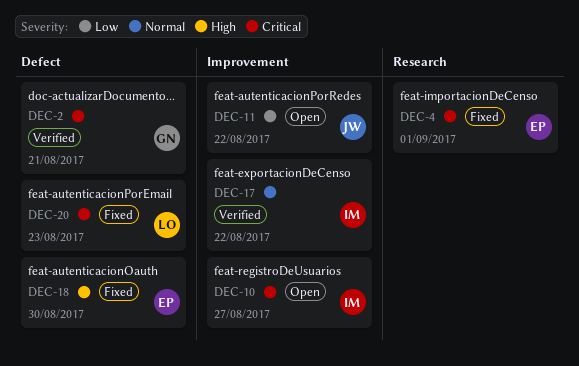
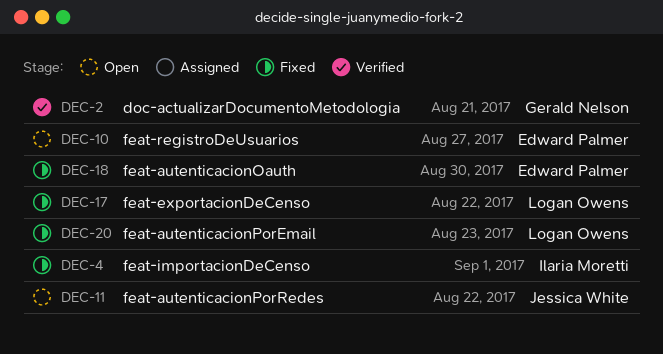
DEC-4, owner: Edward Palmer -> Ilaria Moretti
DEC-10, owner: Ilaria Moretti -> Edward Palmer
DEC-17, status: Verified -> Fixed
DEC-17, owner: Ilaria Moretti -> Logan Owens

